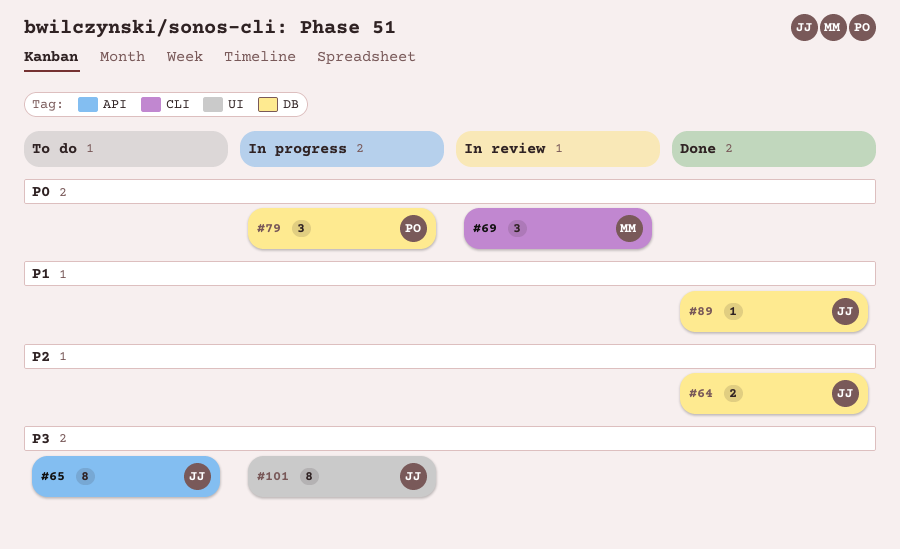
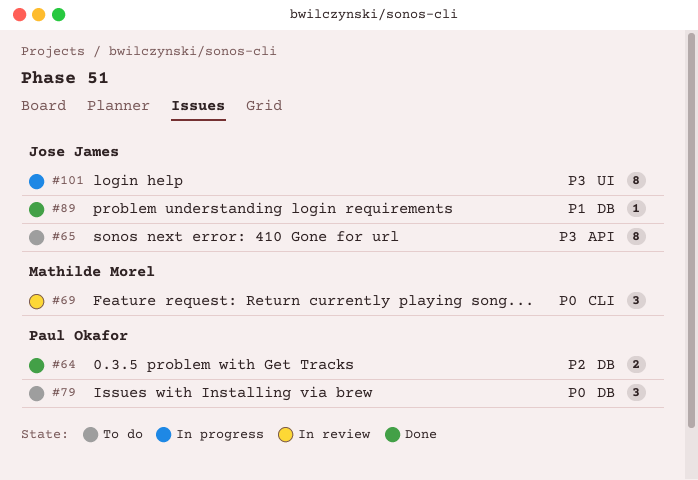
#64, owner: Jose James -> Paul Okafor
#79, status: In progress -> To do

